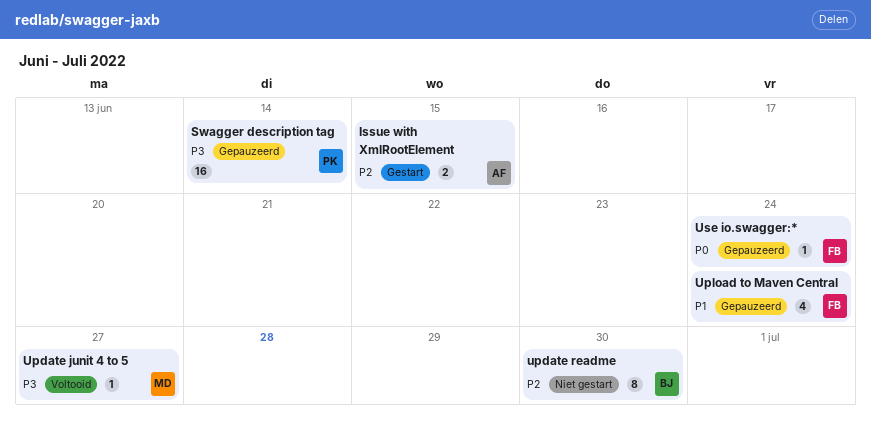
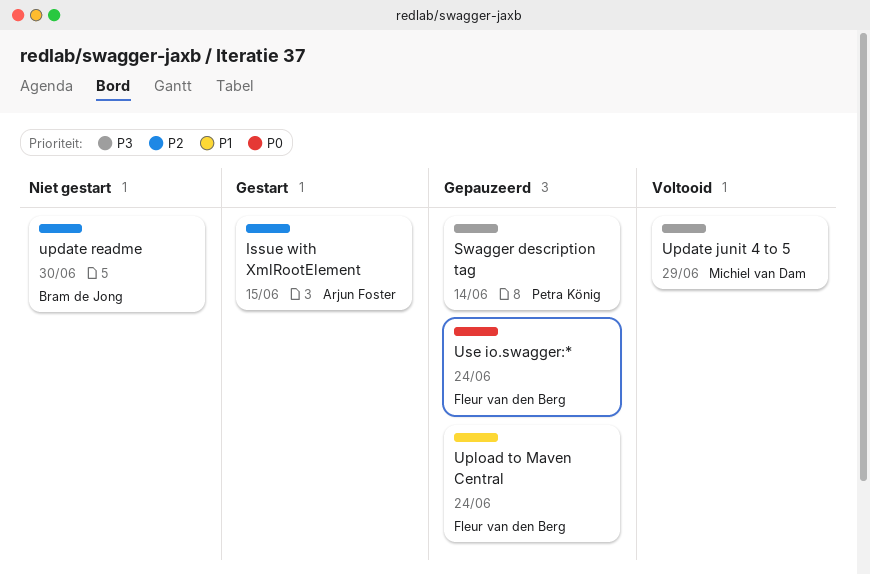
Update junit 4 to 5, due: Jun 27 -> Jun 29

